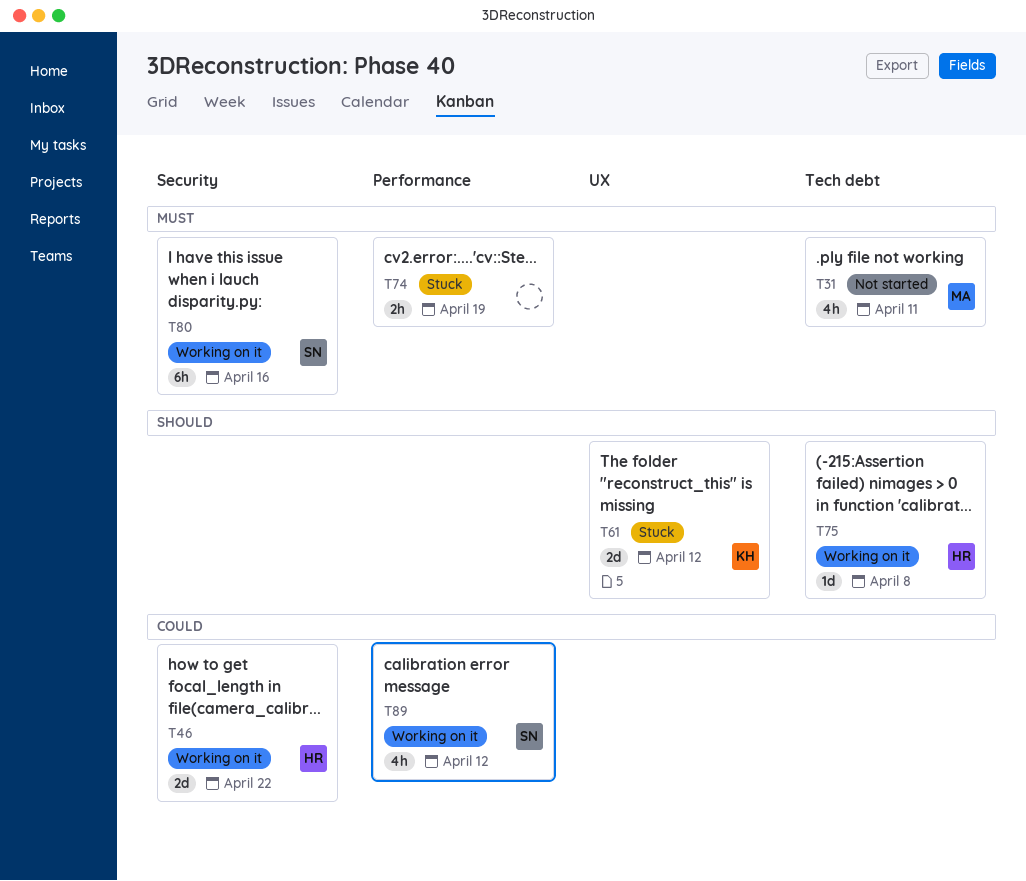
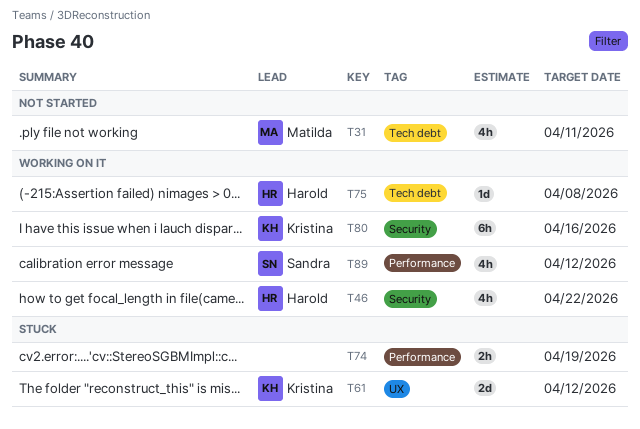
T46, estimate: 2d -> 4h
T80, owner: Sandra -> Kristina

